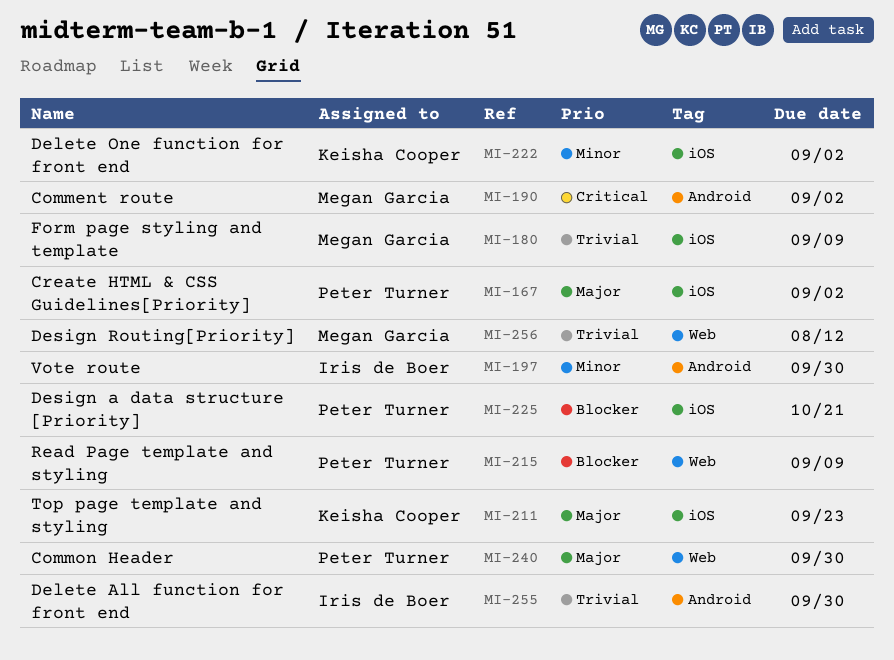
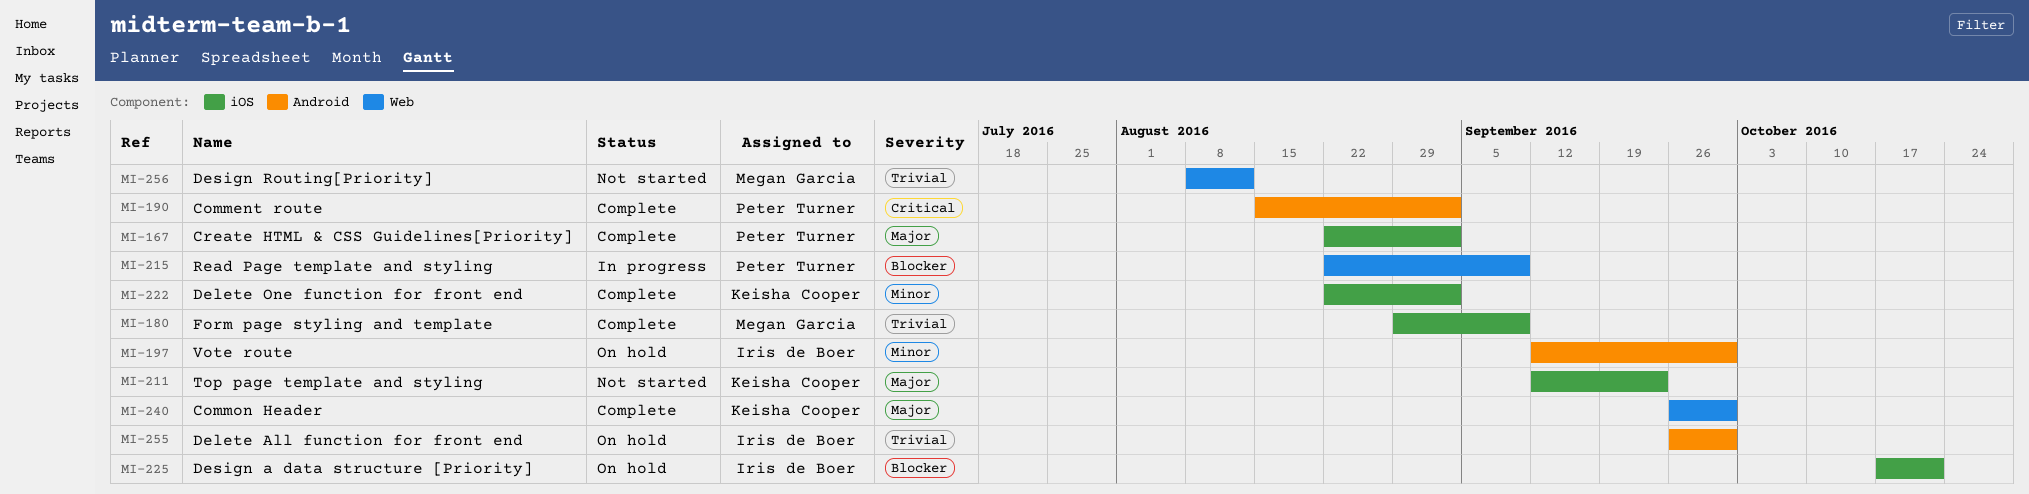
MI-190, owner: Megan Garcia -> Peter Turner
MI-225, owner: Peter Turner -> Iris de Boer
MI-240, owner: Peter Turner -> Keisha Cooper

